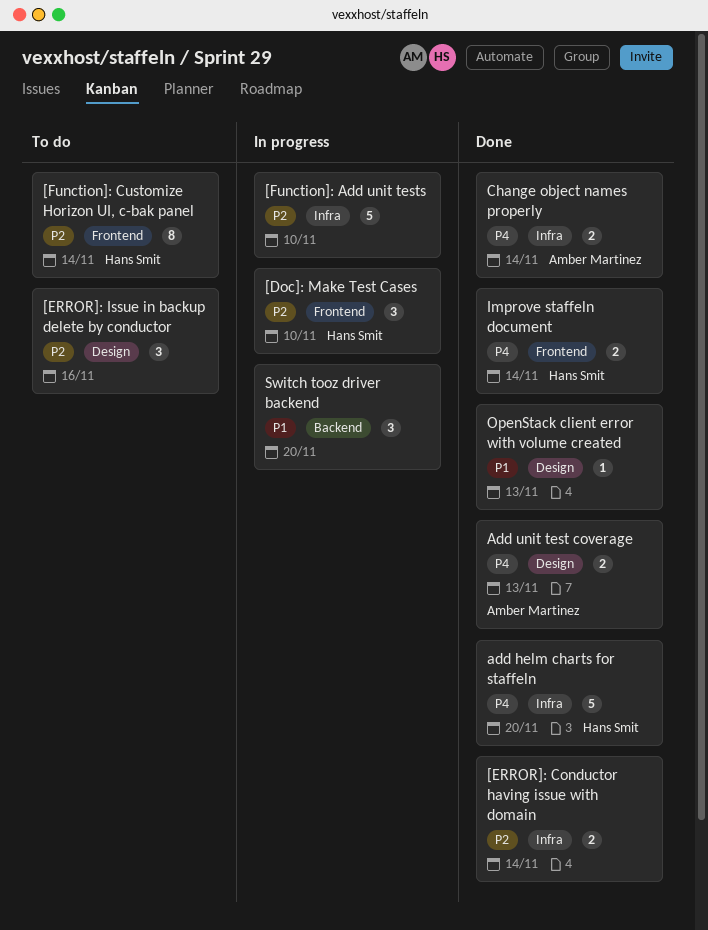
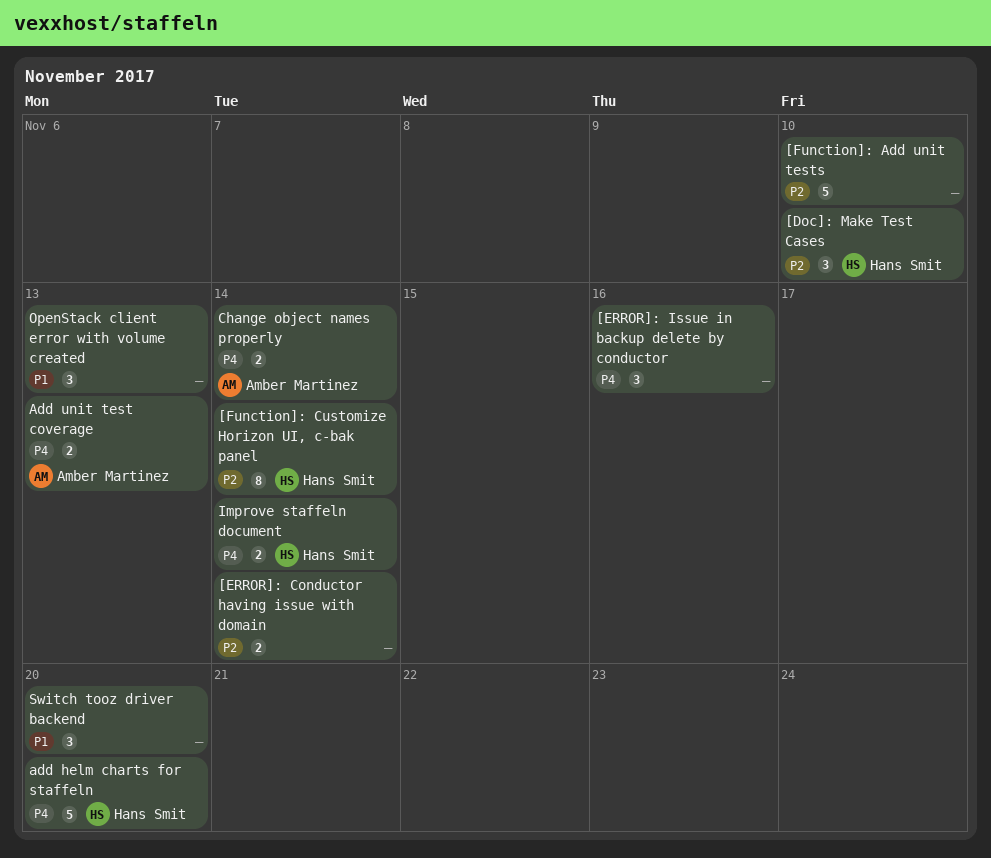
[ERROR]: Issue in backup delete by conductor, priority: P2 -> P4
OpenStack client error with volume created, estimate: 1 -> 3

